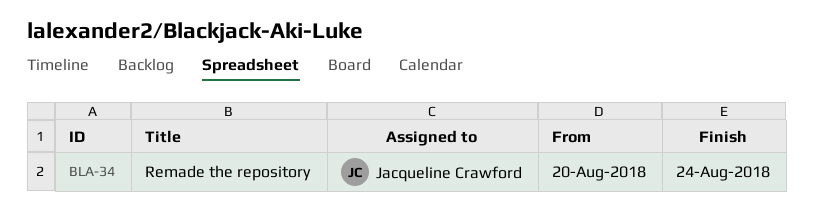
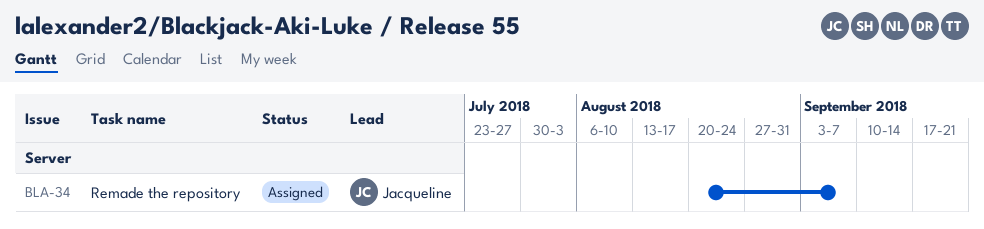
BLA-34, due: Aug 24 -> Sep 7

